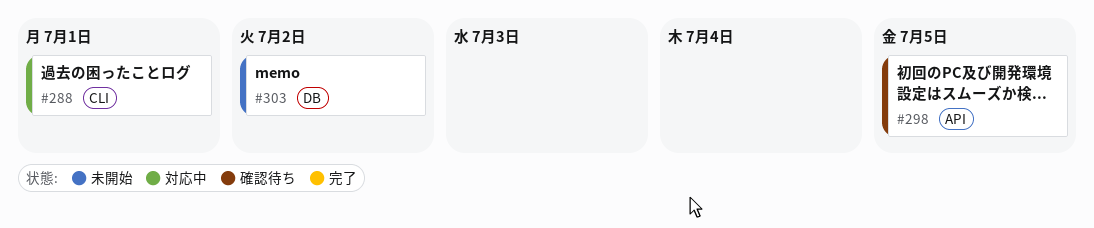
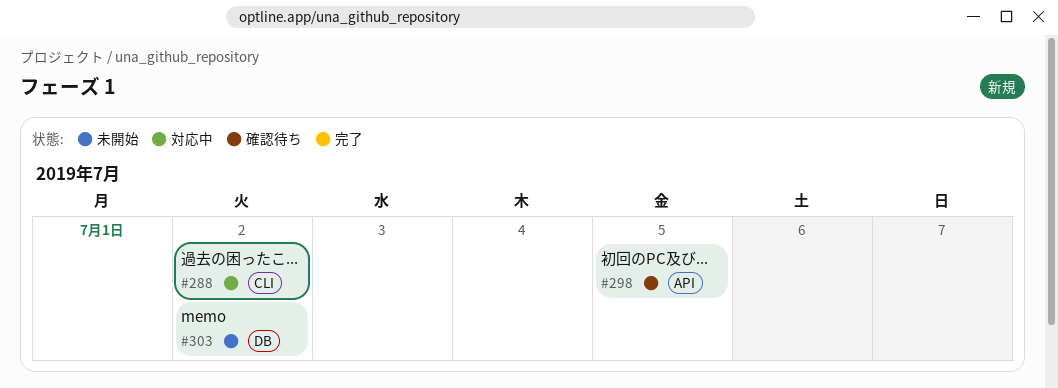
#288, due: Jul 1 -> Jul 2

